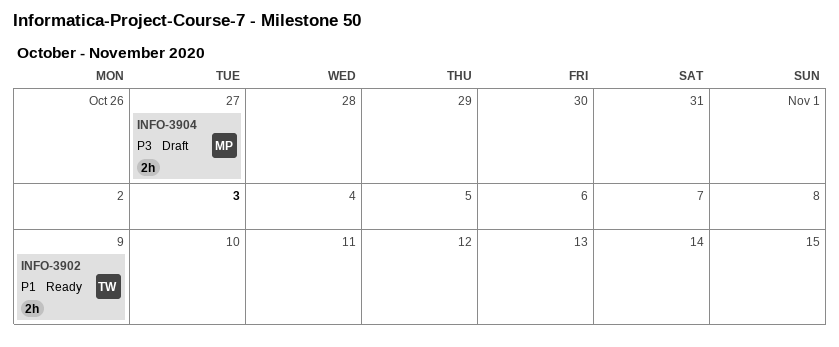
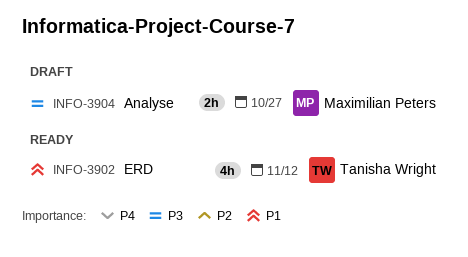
INFO-3902, estimate: 2h -> 4h
INFO-3902, due: Nov 9 -> Nov 12

